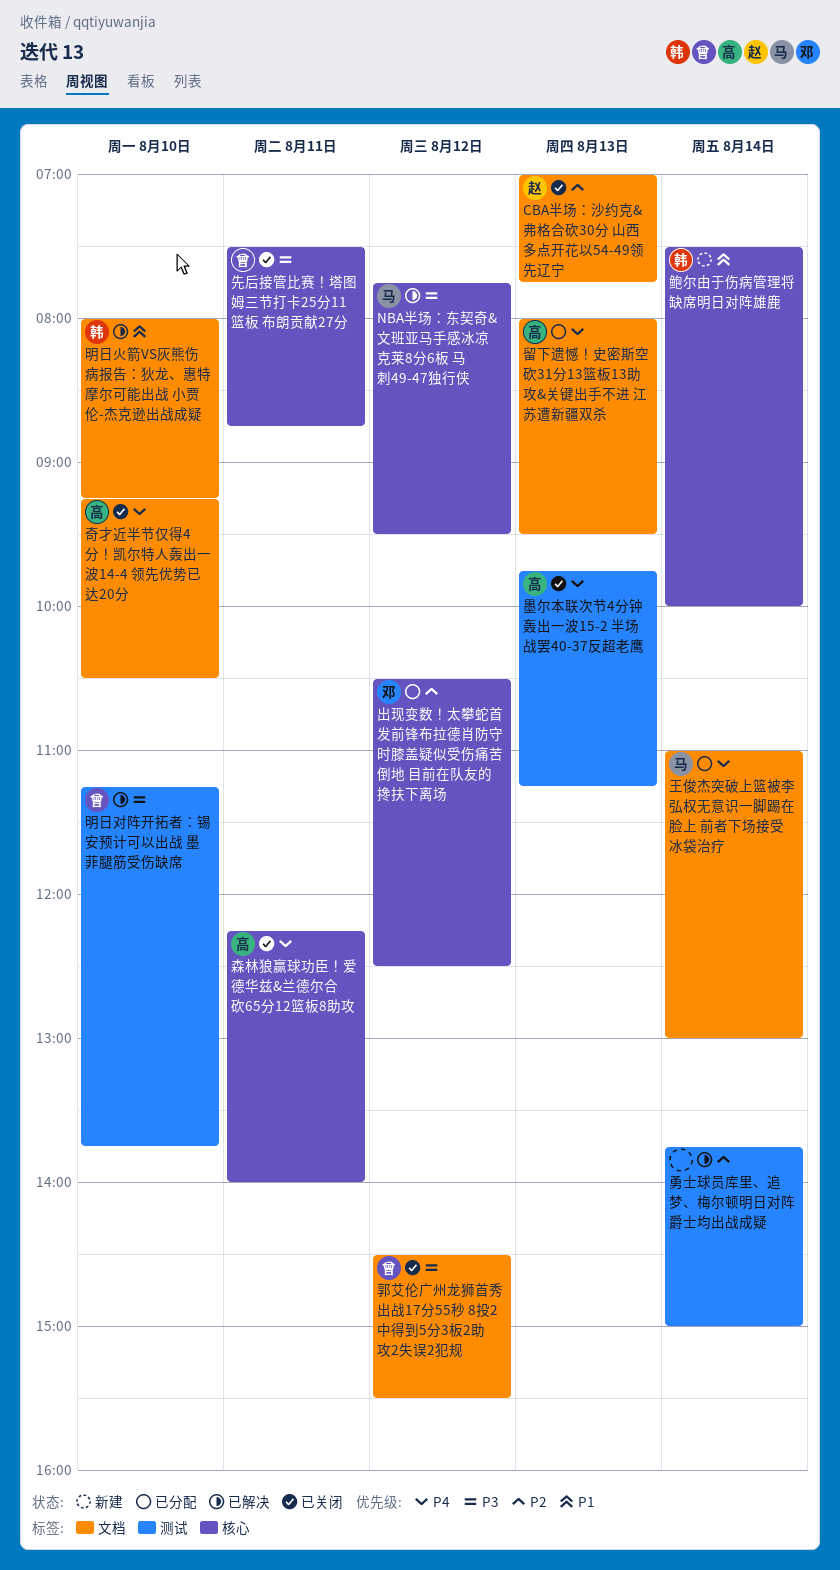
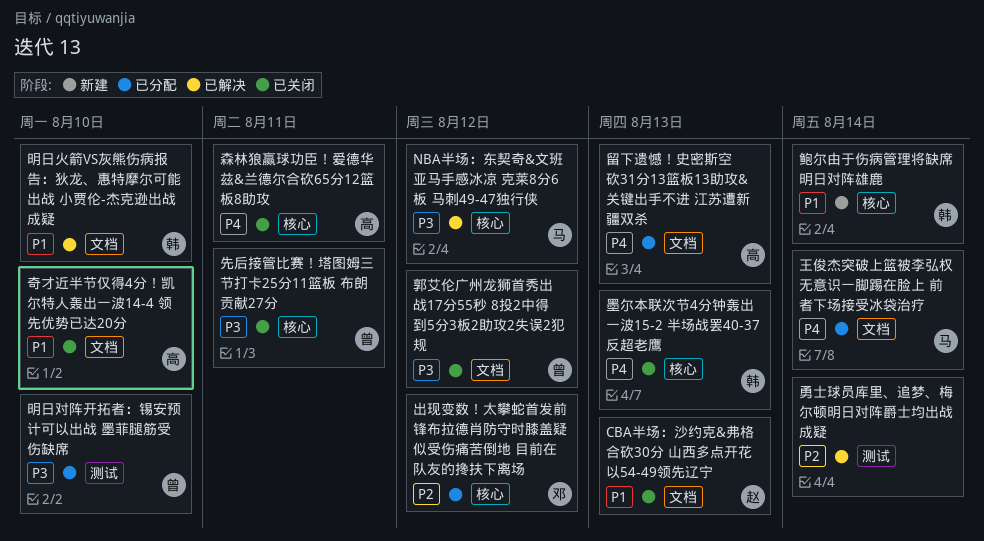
CBA半场：沙约克&弗格合砍30分 山西多点开花以54-49领先辽宁, priority: P2 -> P1
墨尔本联次节4分钟轰出一波15-2 半场战罢40-37反超老鹰, owner: 高 -> 韩
墨尔本联次节4分钟轰出一波15-2 半场战罢40-37反超老鹰, label: 测试 -> 核心
奇才近半节仅得4分！凯尔特人轰出一波14-4 领先优势已达20分, priority: P4 -> P1
明日对阵开拓者：锡安预计可以出战 墨菲腿筋受伤缺席, status: 已解决 -> 已分配

